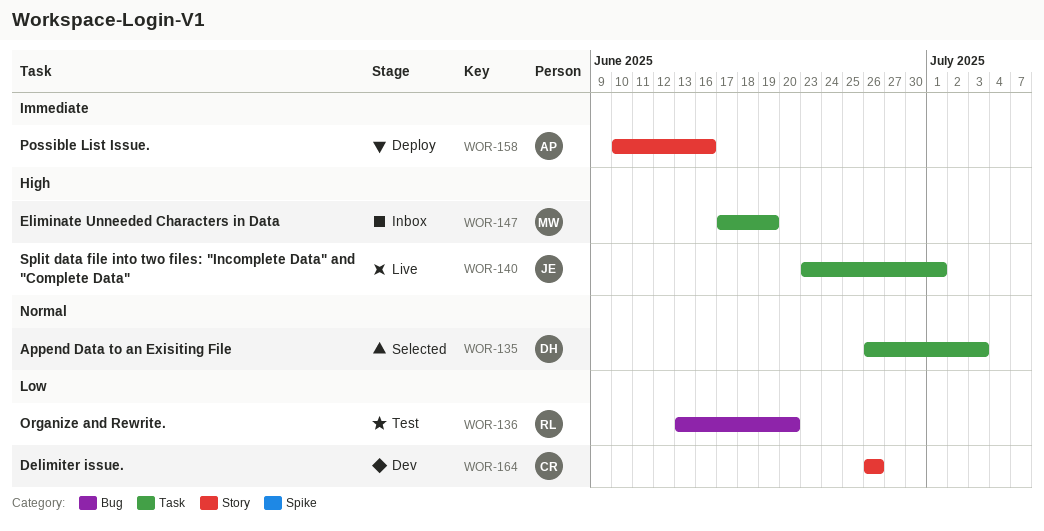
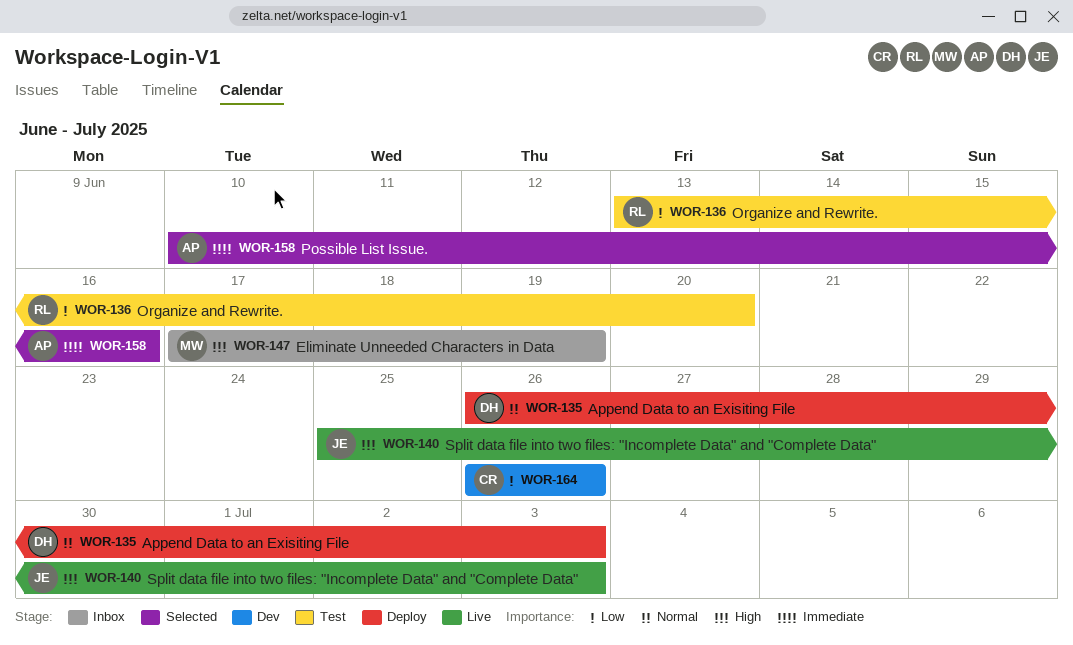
WOR-135, status: Selected -> Deploy
WOR-140, start: Jun 23 -> Jun 25
WOR-140, due: Jul 1 -> Jul 3
WOR-158, status: Deploy -> Selected

